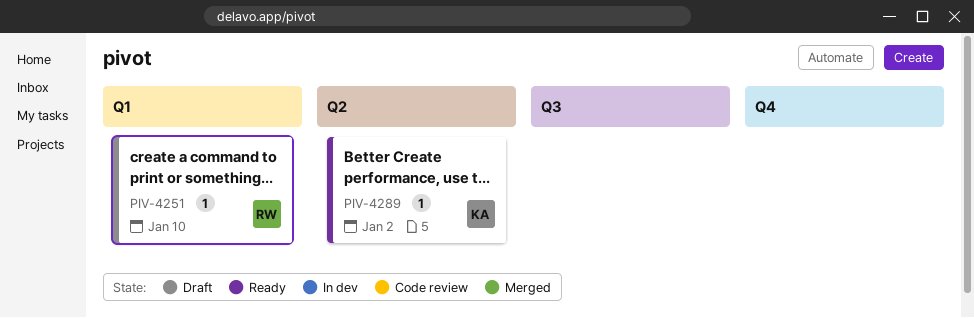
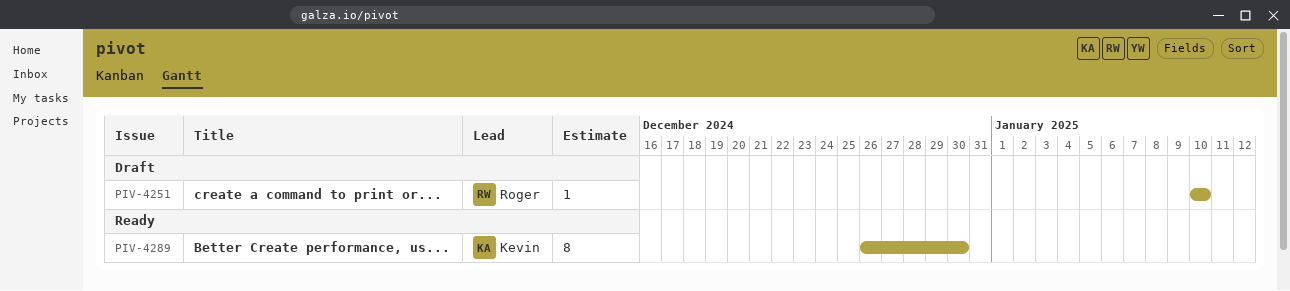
PIV-4289, estimate: 1 -> 8
PIV-4289, due: Jan 2 -> Dec 30

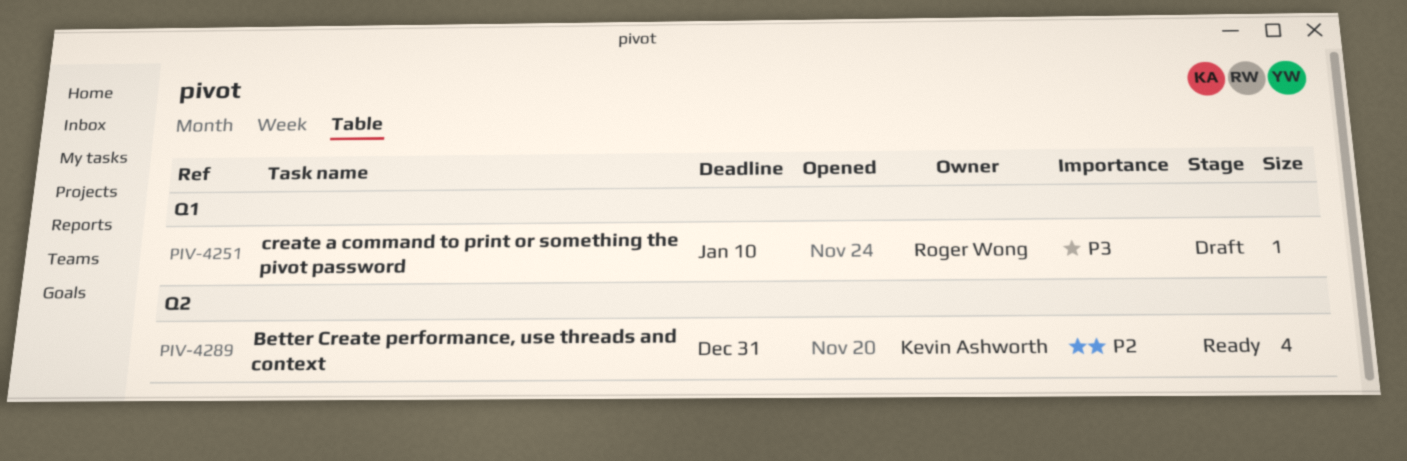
PIV-4289, estimate: 8 -> 4
PIV-4289, due: Dec 30 -> Dec 31

